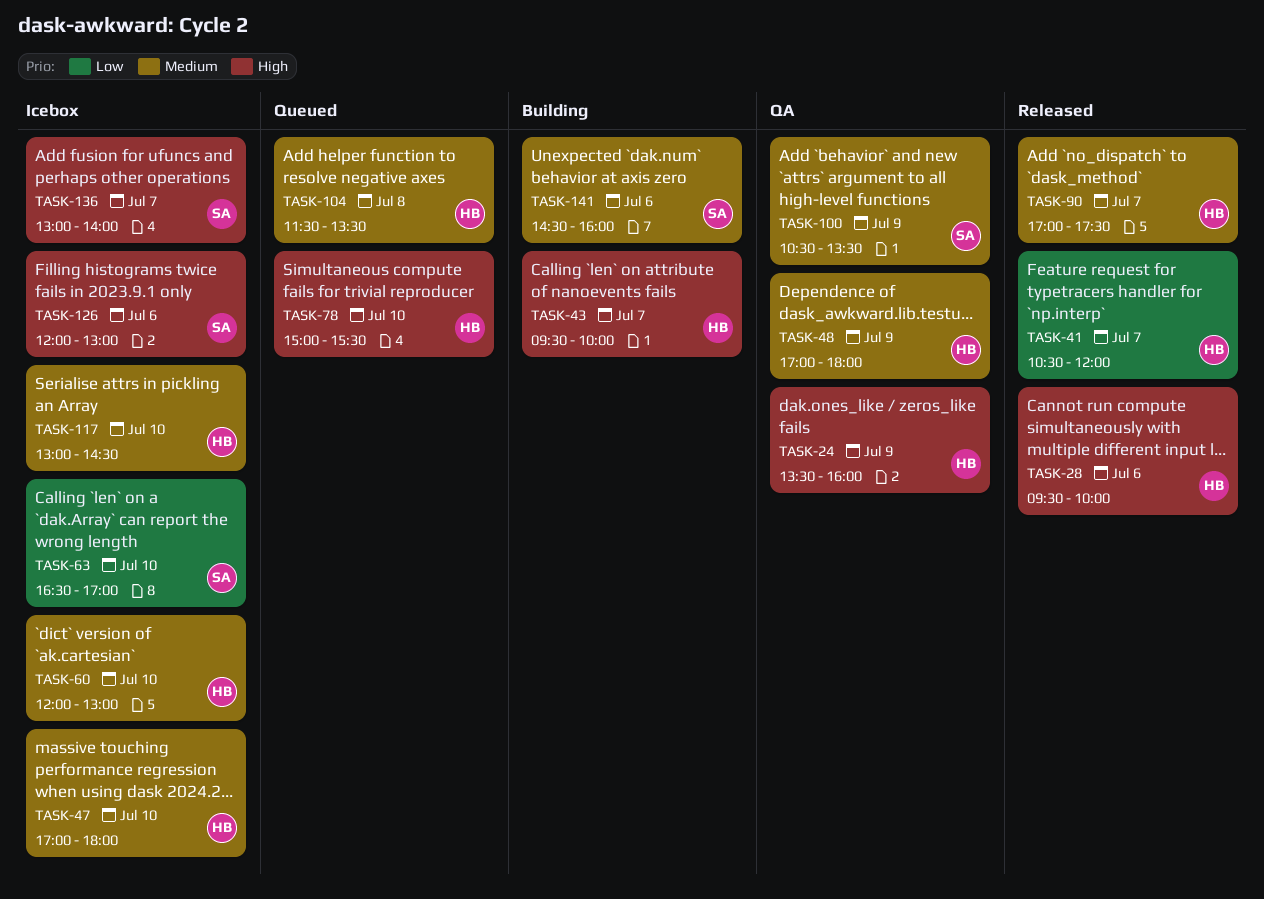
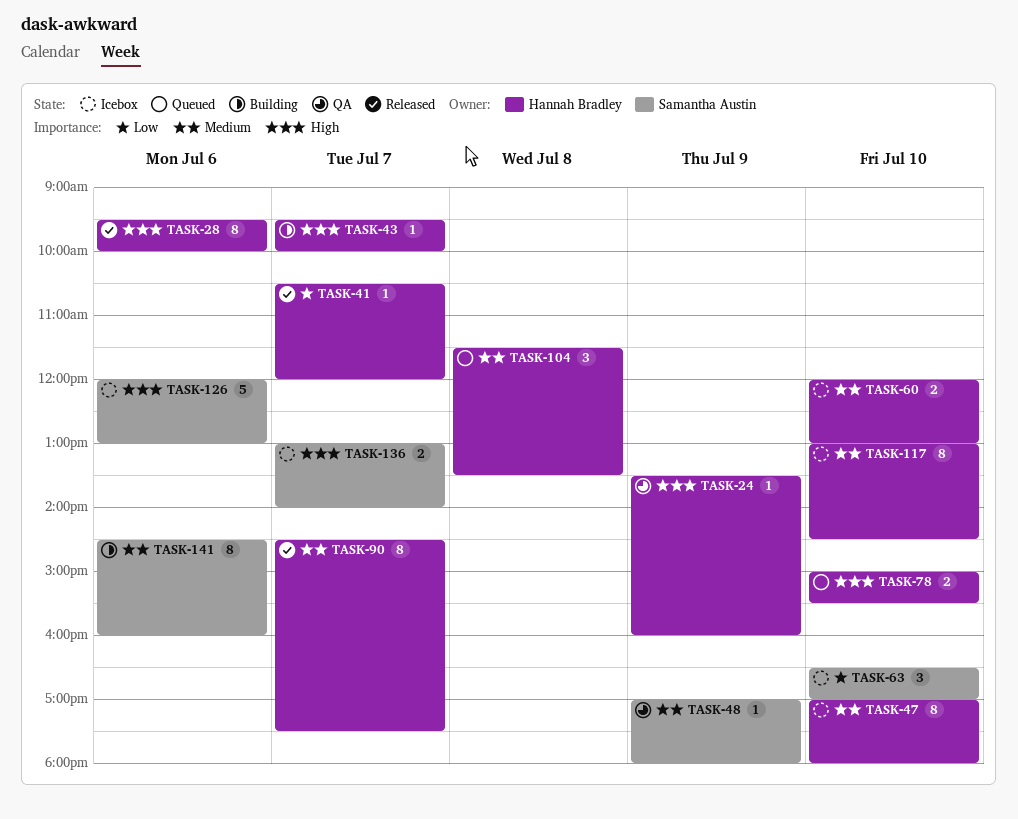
TASK-48, owner: Hannah Bradley -> Samantha Austin
TASK-90, begins: 17:00 -> 14:30
TASK-100: present -> none

